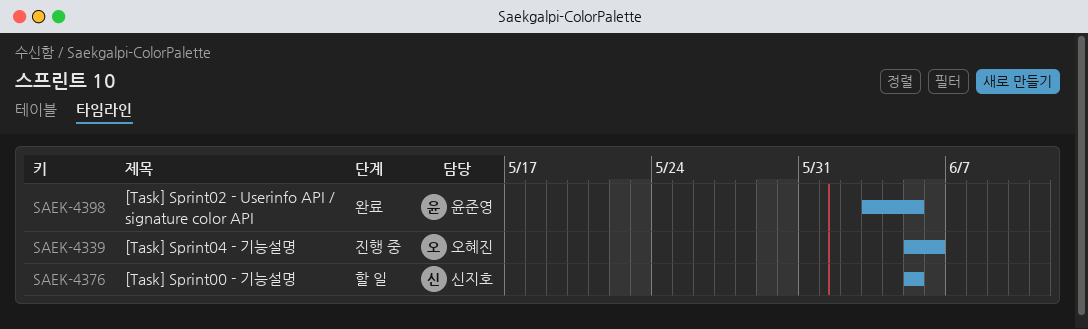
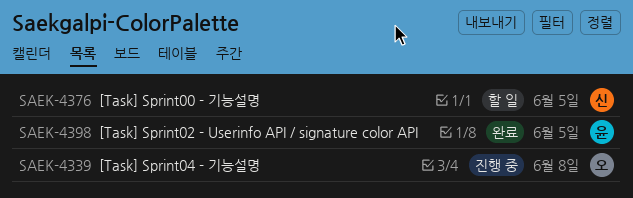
SAEK-4339, due: Jun 6 -> Jun 8

